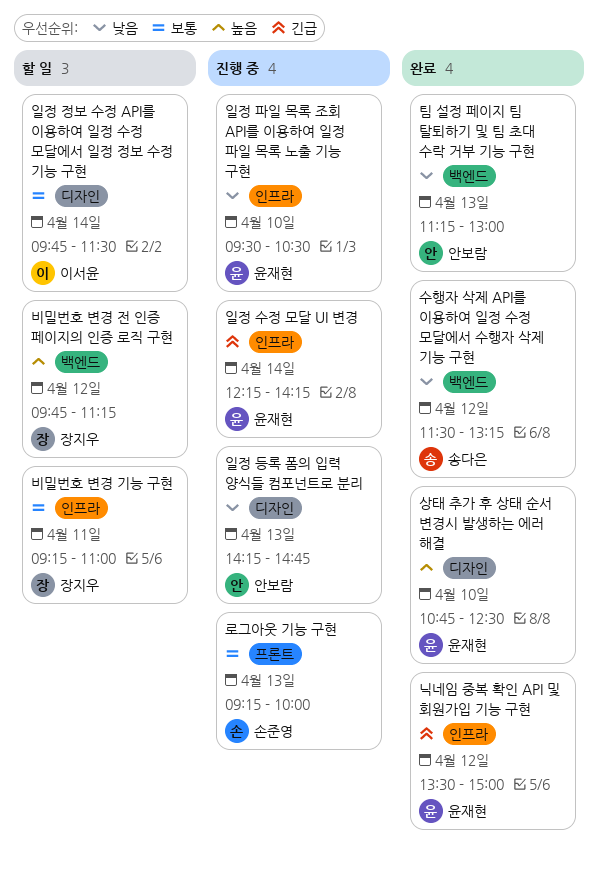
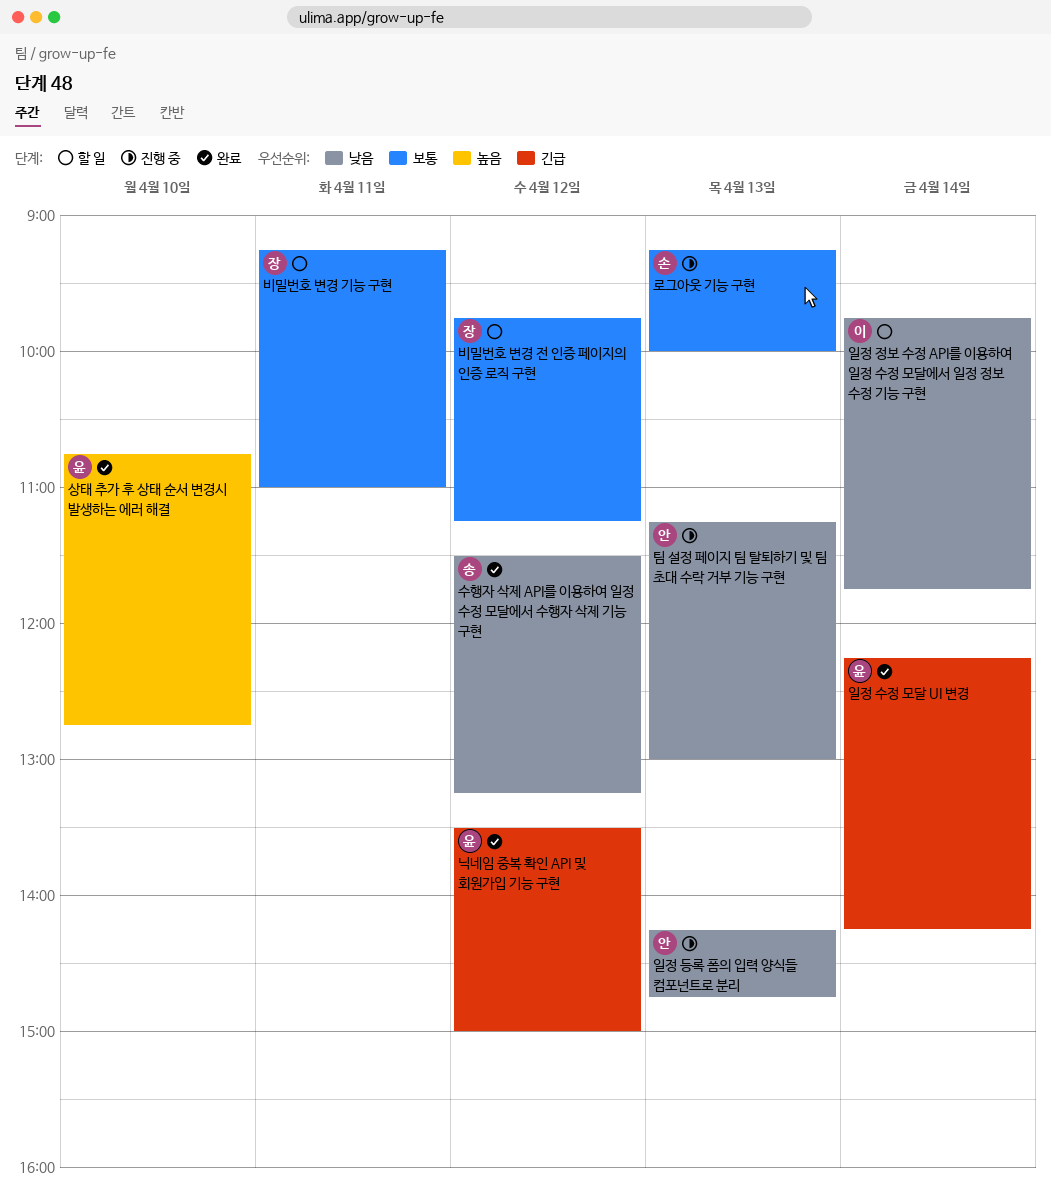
비밀번호 변경 전 인증 페이지의 인증 로직 구현, priority: 높음 -> 보통
상태 추가 후 상태 순서 변경시 발생하는 에러 해결, ends: 12:30 -> 12:45
일정 수정 모달 UI 변경, status: 진행 중 -> 완료
일정 정보 수정 API를 이용하여 일정 수정 모달에서 일정 정보 수정 기능 구현, priority: 보통 -> 낮음
일정 정보 수정 API를 이용하여 일정 수정 모달에서 일정 정보 수정 기능 구현, ends: 11:30 -> 11:45
일정 파일 목록 조회 API를 이용하여 일정 파일 목록 노출 기능 구현: present -> none
팀 설정 페이지 팀 탈퇴하기 및 팀 초대 수락 거부 기능 구현, status: 완료 -> 진행 중

